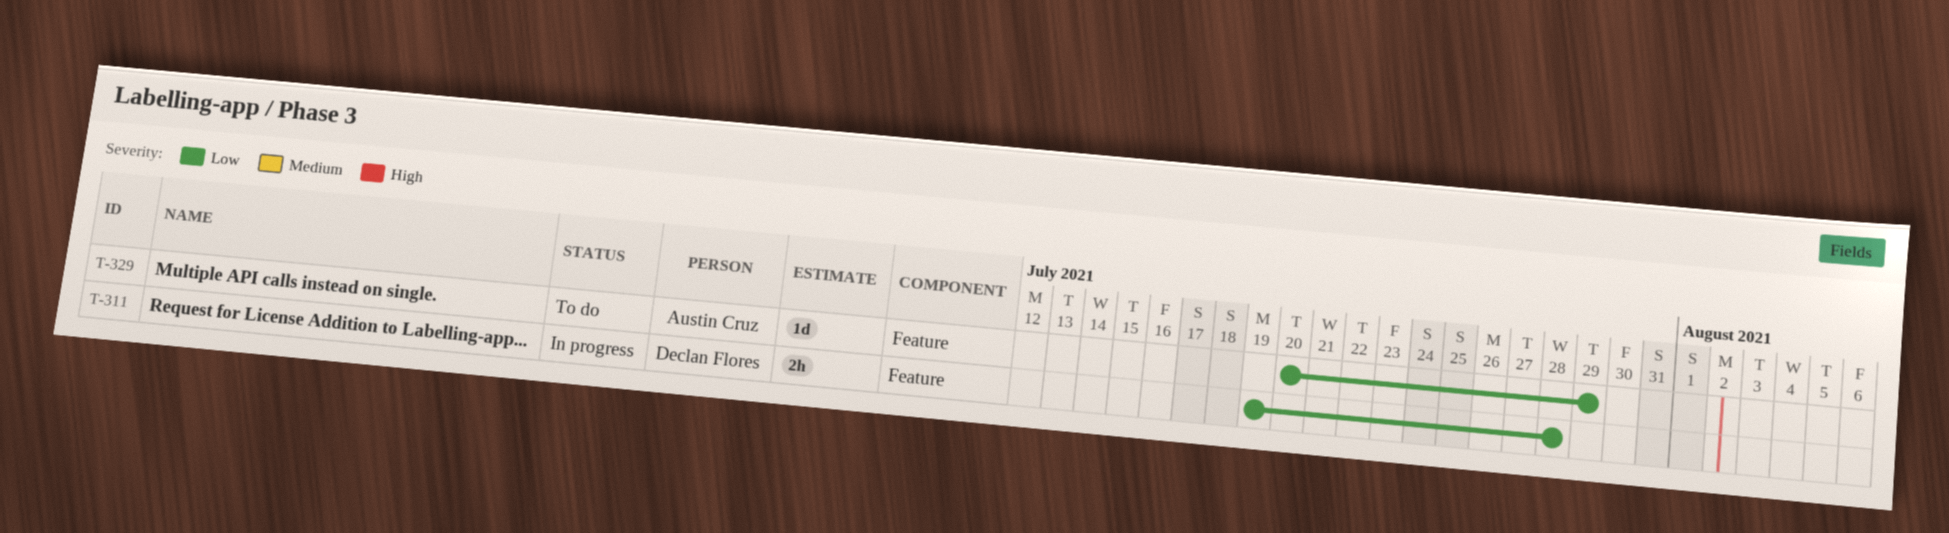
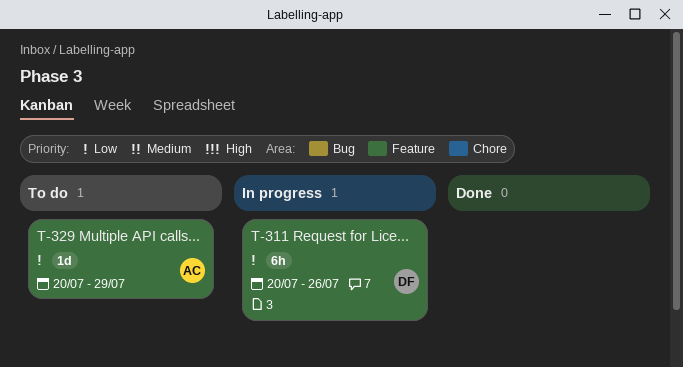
T-311, estimate: 2h -> 6h
T-311, start: Jul 19 -> Jul 20
T-311, due: Jul 28 -> Jul 26

